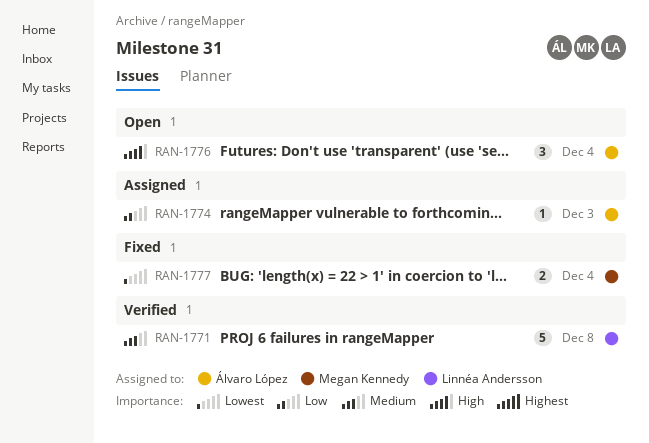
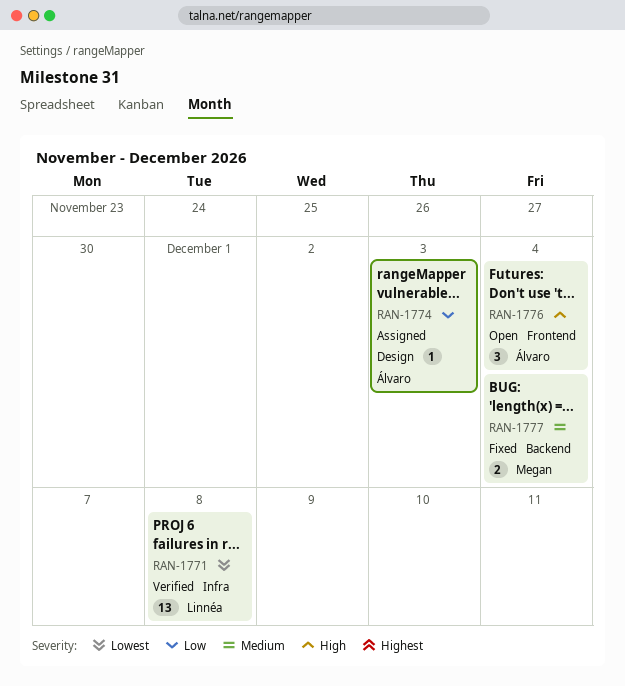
RAN-1771, priority: Medium -> Lowest
RAN-1771, estimate: 5 -> 13
RAN-1777, priority: Lowest -> Medium

